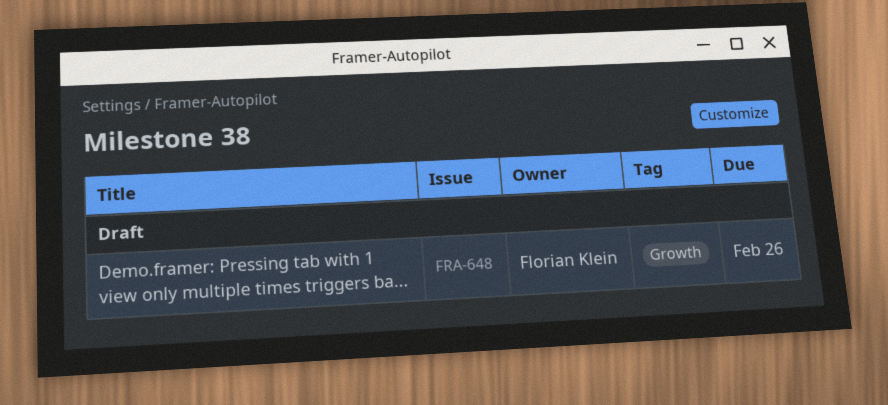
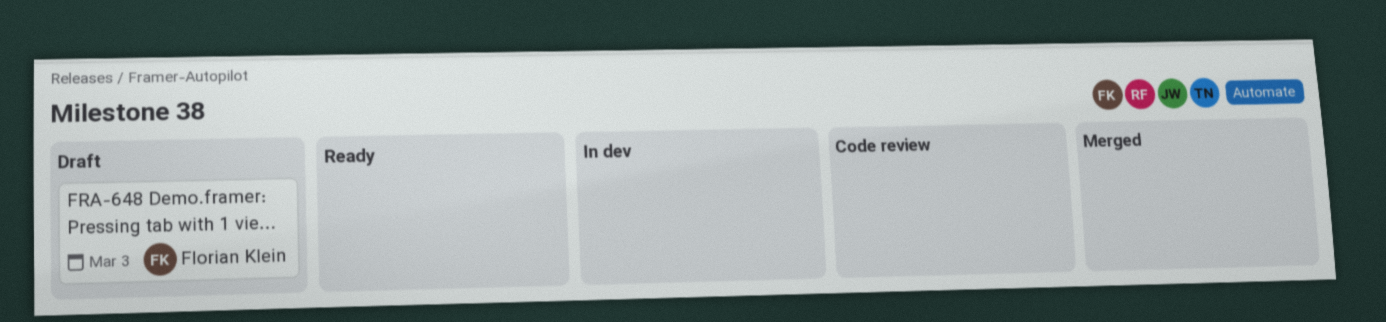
FRA-648, due: Feb 26 -> Mar 3

